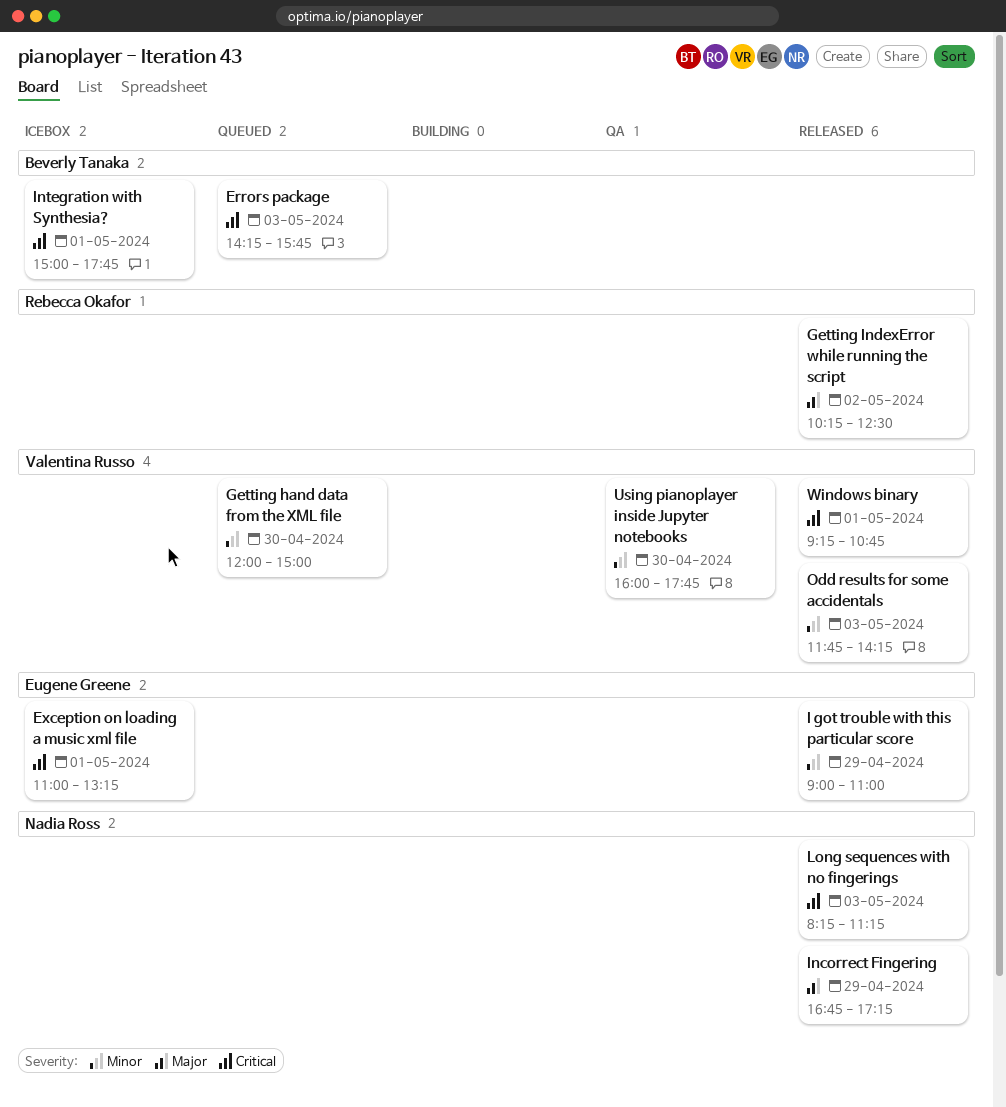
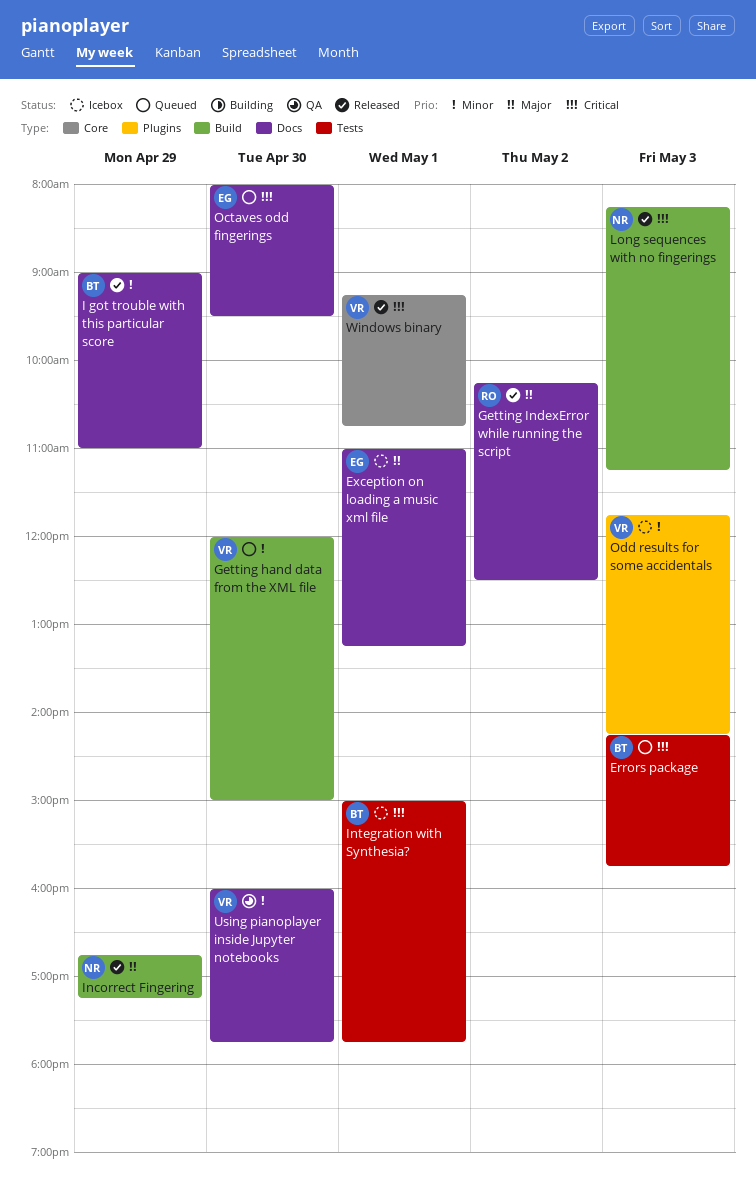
Exception on loading a music xml file, priority: Critical -> Major
I got trouble with this particular score, owner: Eugene Greene -> Beverly Tanaka
Octaves odd fingerings: none -> present
Odd results for some accidentals, status: Released -> Icebox

